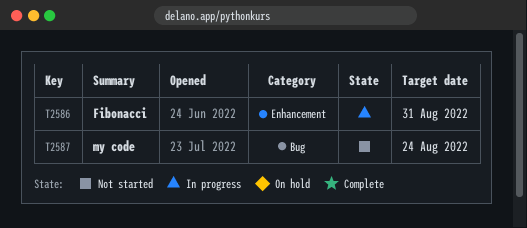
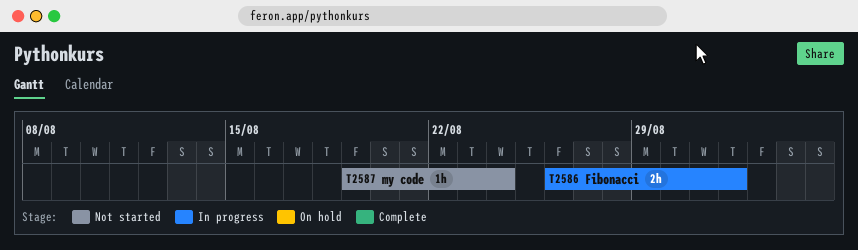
T2586, due: Aug 31 -> Sep 1

